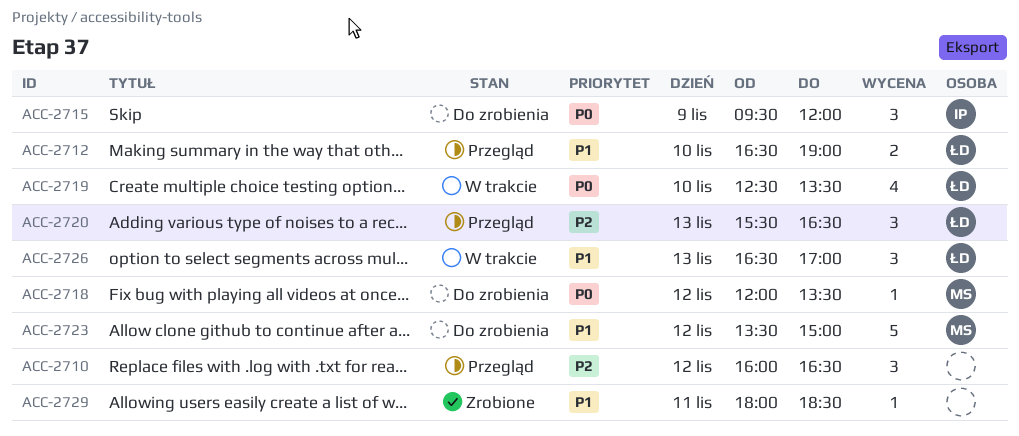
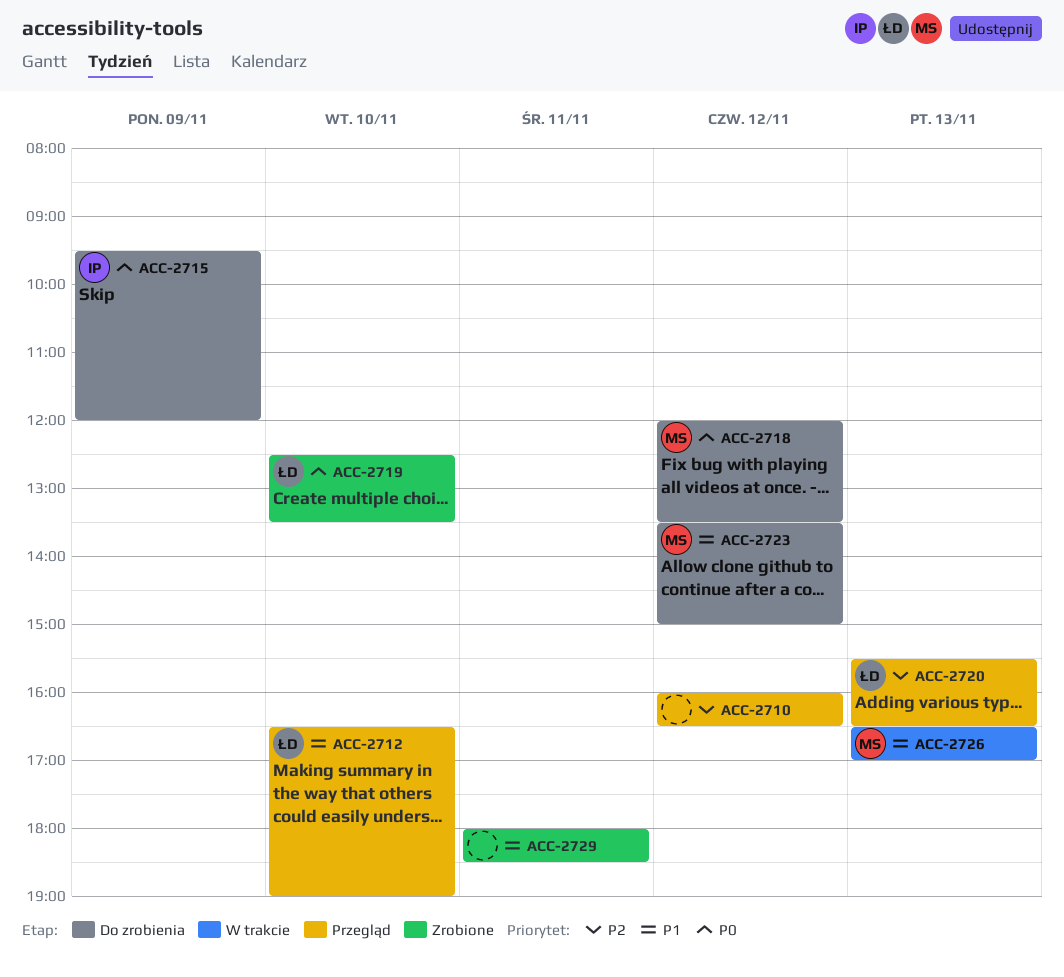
ACC-2719, status: W trakcie -> Zrobione
ACC-2726, owner: ŁD -> MS

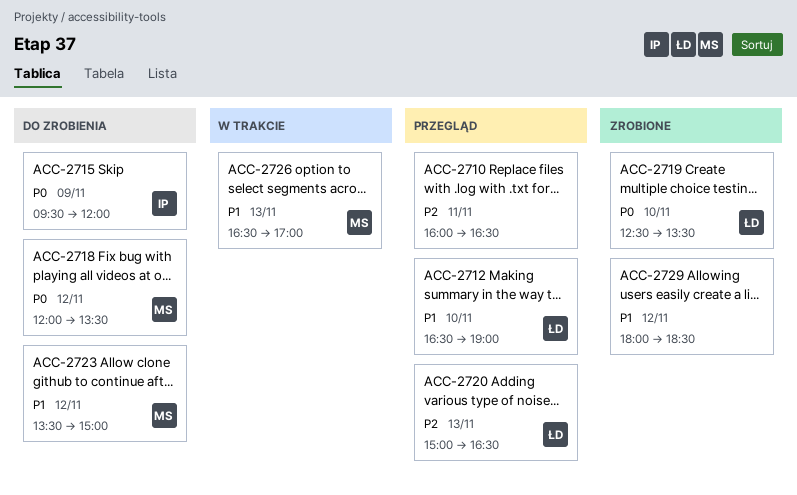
ACC-2710, day: Nov 12 -> Nov 11
ACC-2720, begins: 15:30 -> 15:00
ACC-2729, day: Nov 11 -> Nov 12

